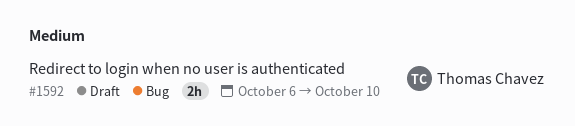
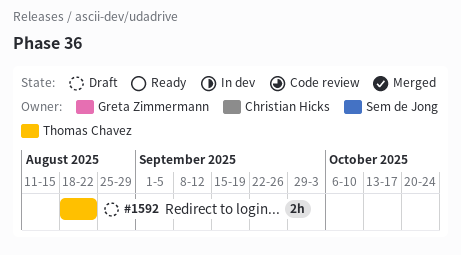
#1592, start: Oct 6 -> Aug 18
#1592, due: Oct 10 -> Aug 22

